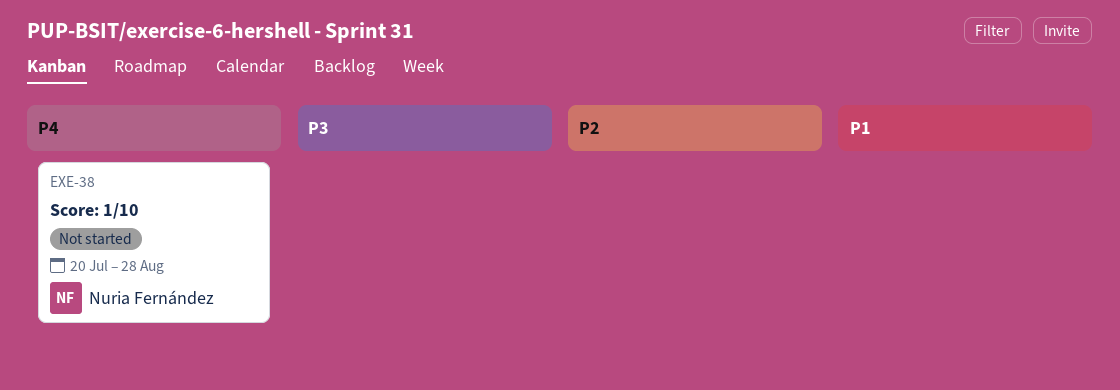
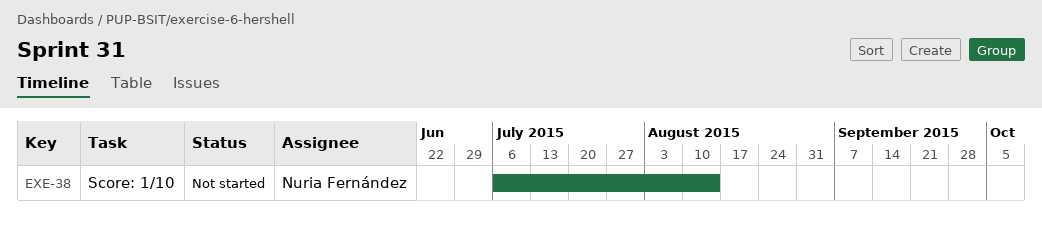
EXE-38, start: Jul 20 -> Jul 6
EXE-38, due: Aug 28 -> Aug 14

